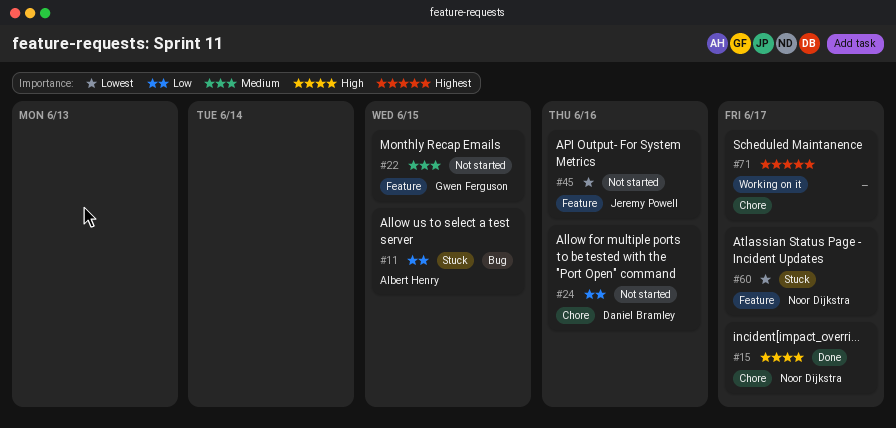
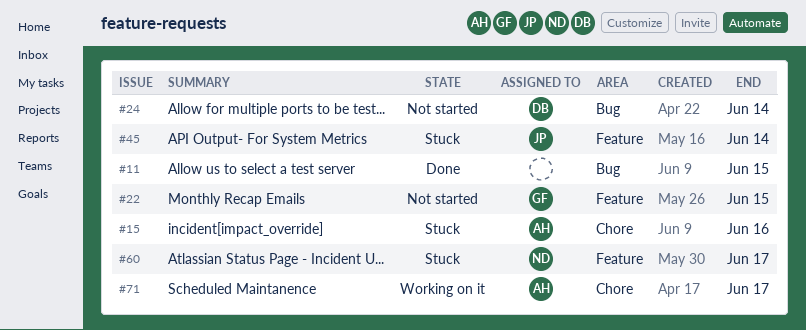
#11, status: Stuck -> Done
#11, owner: Albert Henry -> none
#15, status: Done -> Stuck
#15, owner: Noor Dijkstra -> Albert Henry
#15, due: Jun 17 -> Jun 16
#24, label: Chore -> Bug
#24, due: Jun 16 -> Jun 14
#45, status: Not started -> Stuck
#45, due: Jun 16 -> Jun 14
#71, owner: none -> Albert Henry

